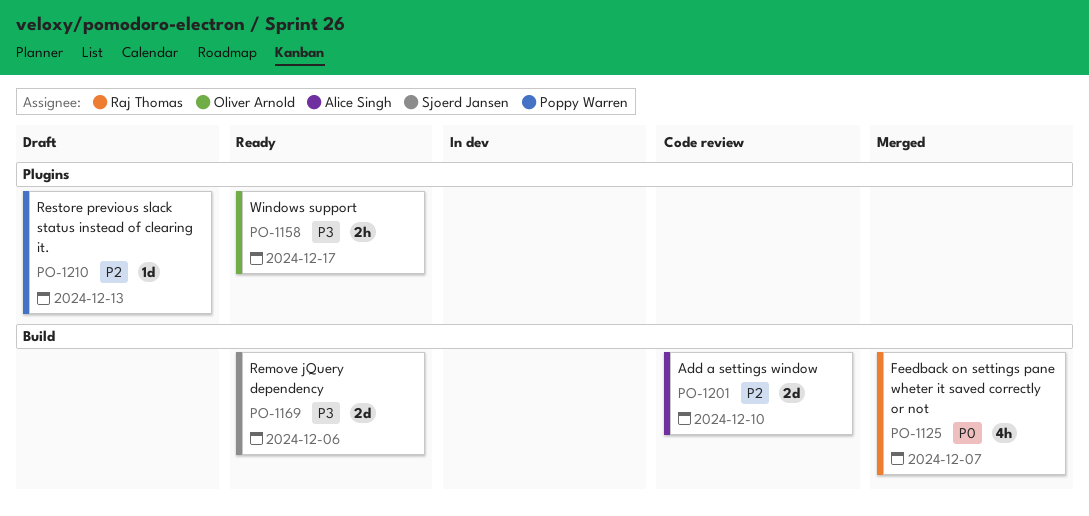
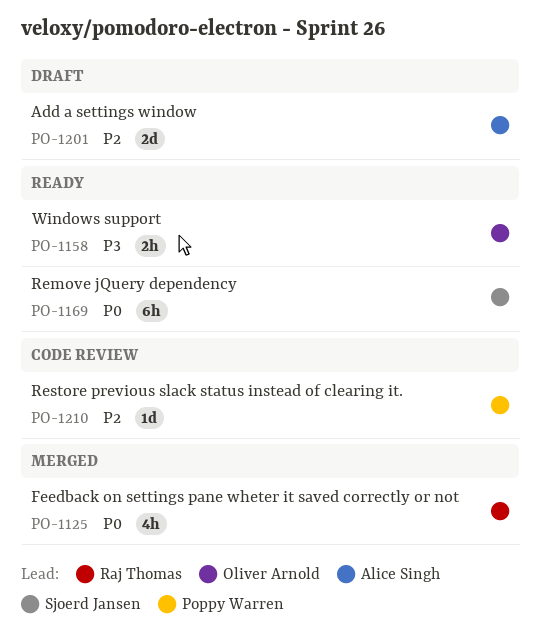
PO-1169, priority: P3 -> P0
PO-1169, estimate: 2d -> 6h
PO-1201, status: Code review -> Draft
PO-1210, status: Draft -> Code review

